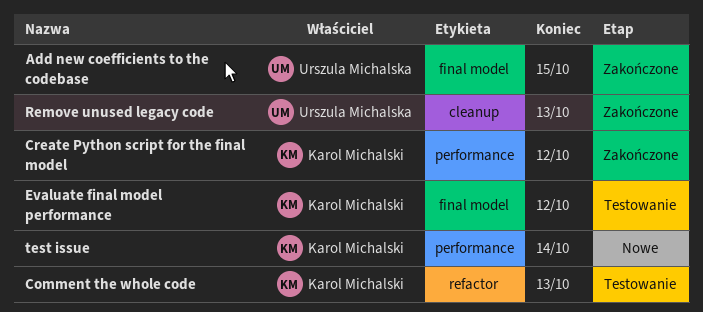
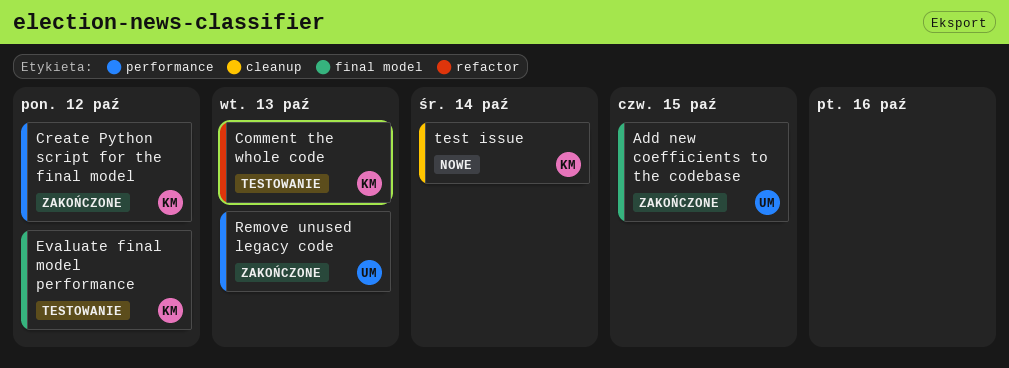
Remove unused legacy code, label: cleanup -> performance
test issue, label: performance -> cleanup

